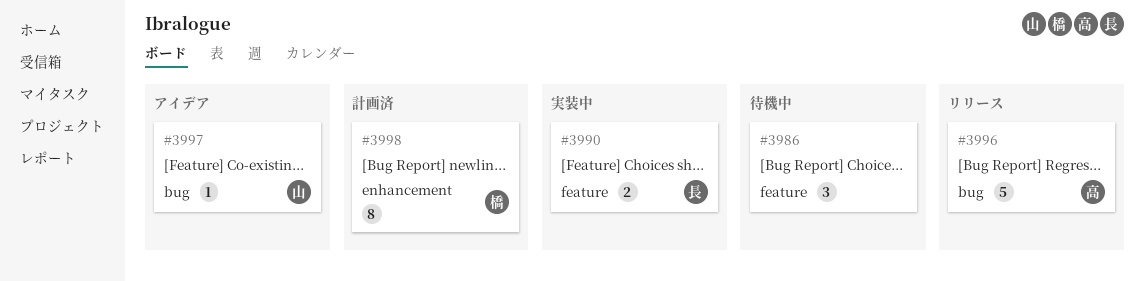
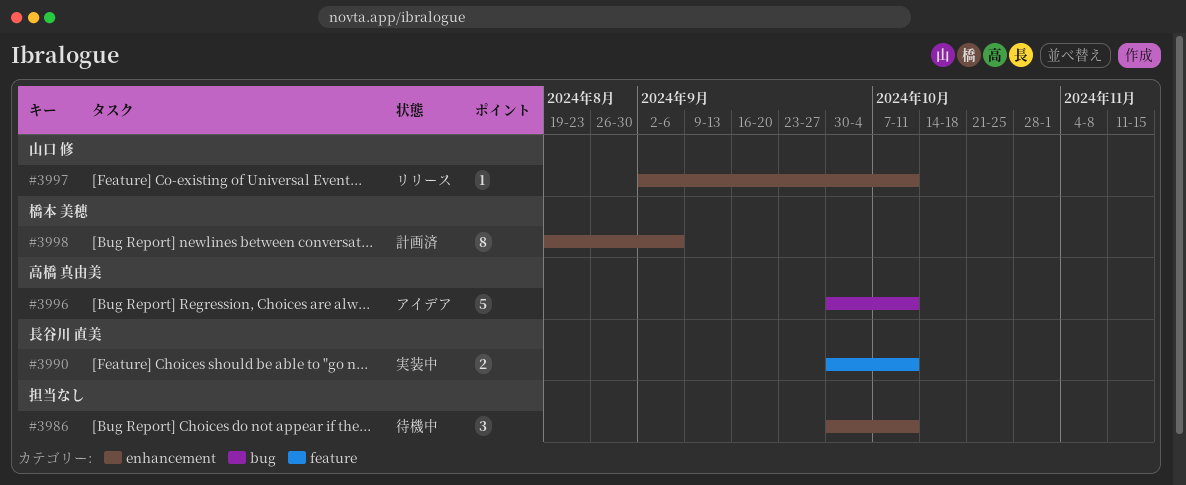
#3986, label: feature -> enhancement
#3996, status: リリース -> アイデア
#3997, status: アイデア -> リリース
#3997, label: bug -> enhancement

